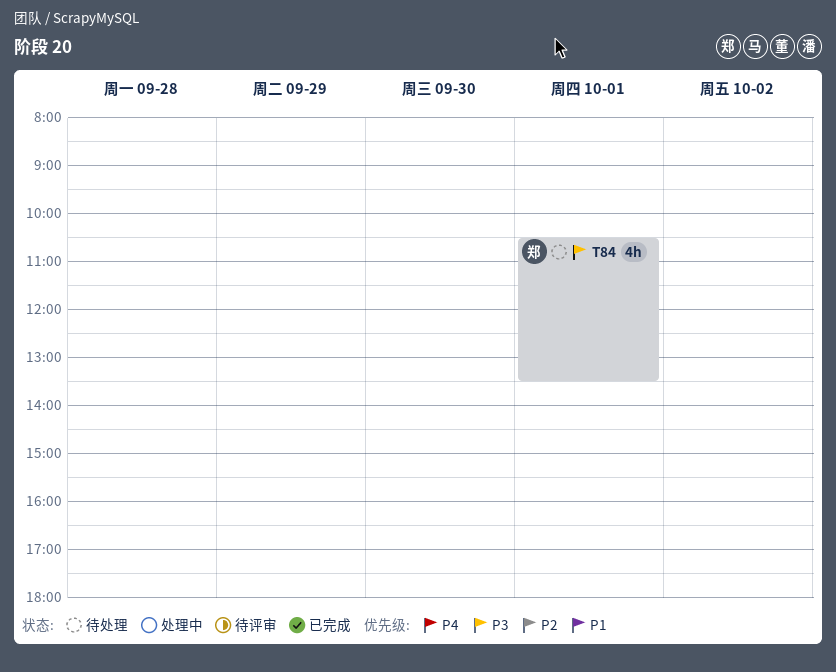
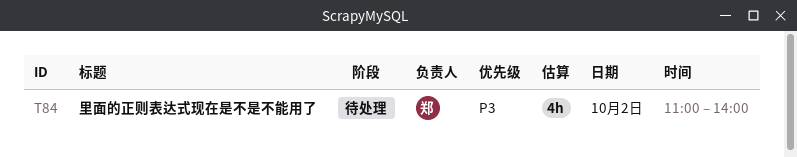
T84, day: Oct 1 -> Oct 2
T84, begins: 10:30 -> 11:00
T84, ends: 13:30 -> 14:00

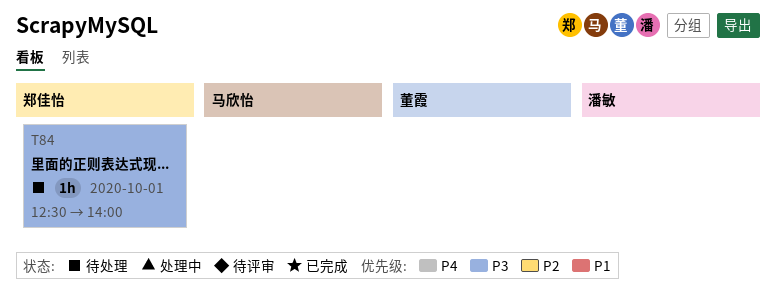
T84, estimate: 4h -> 1h
T84, day: Oct 2 -> Oct 1
T84, begins: 11:00 -> 12:30

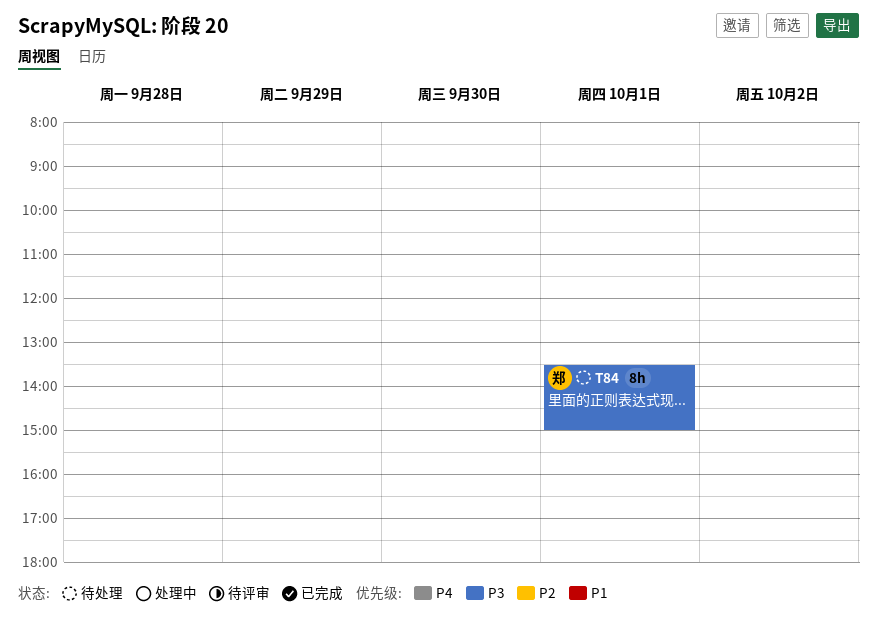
T84, estimate: 1h -> 8h
T84, begins: 12:30 -> 13:30
T84, ends: 14:00 -> 15:00

